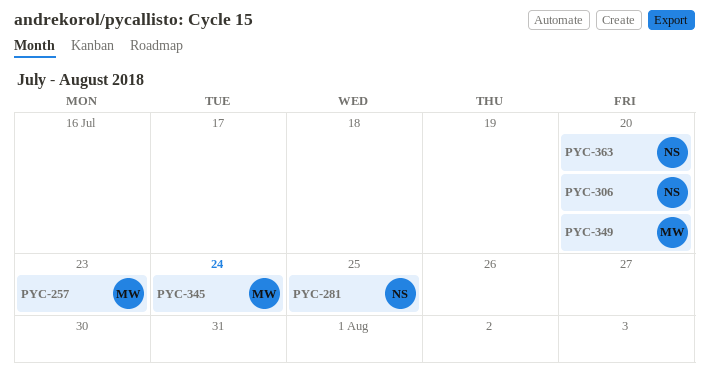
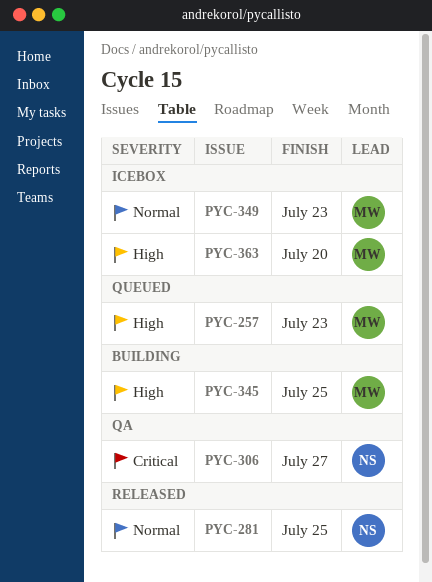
PYC-306, due: Jul 20 -> Jul 27
PYC-345, due: Jul 24 -> Jul 25
PYC-349, due: Jul 20 -> Jul 23
PYC-363, owner: NS -> MW

